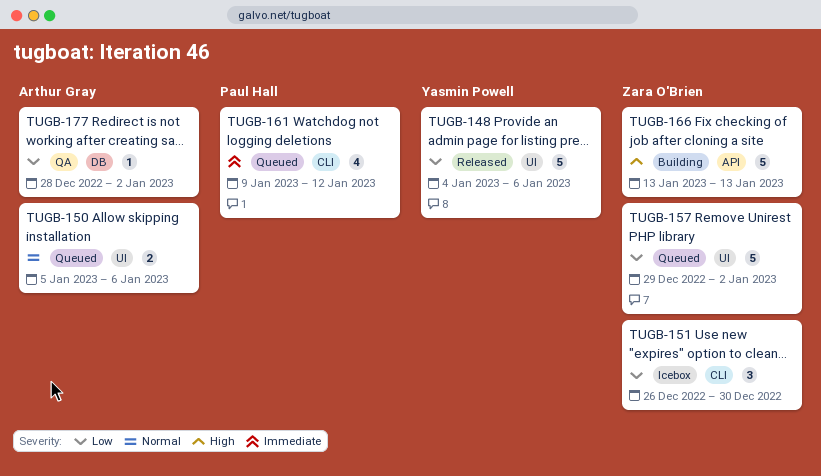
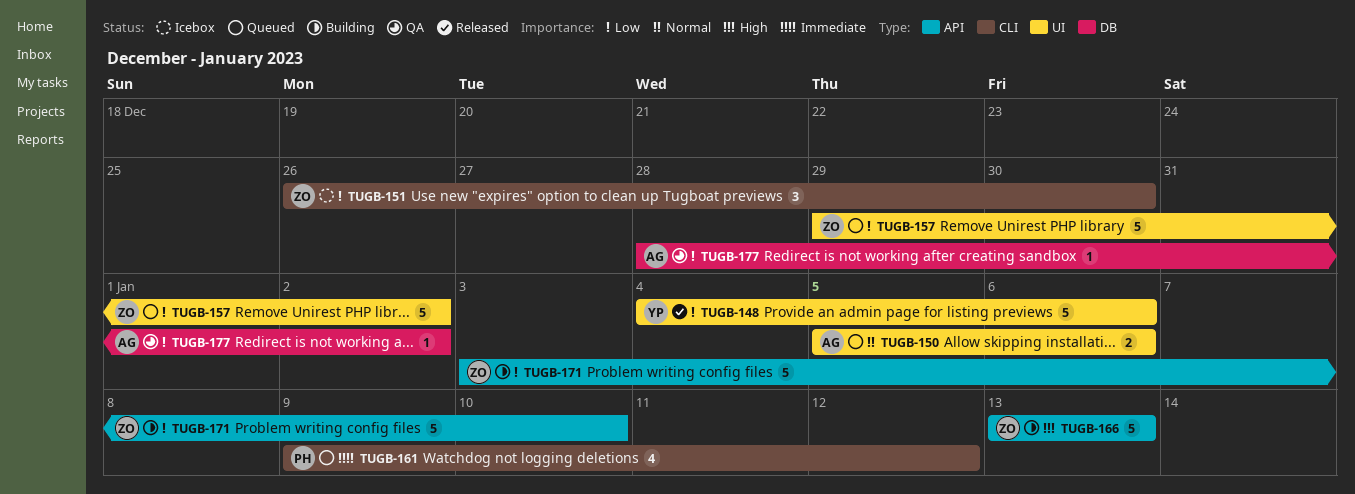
TUGB-171: none -> present

